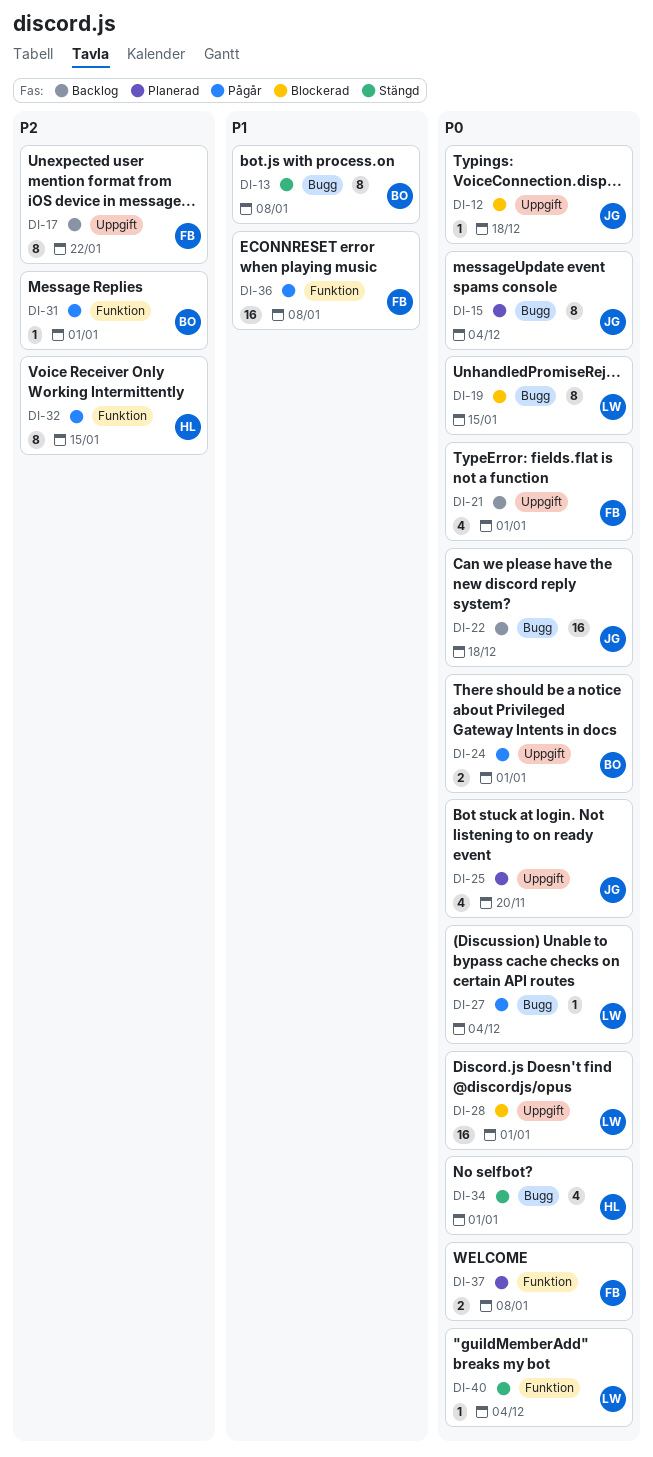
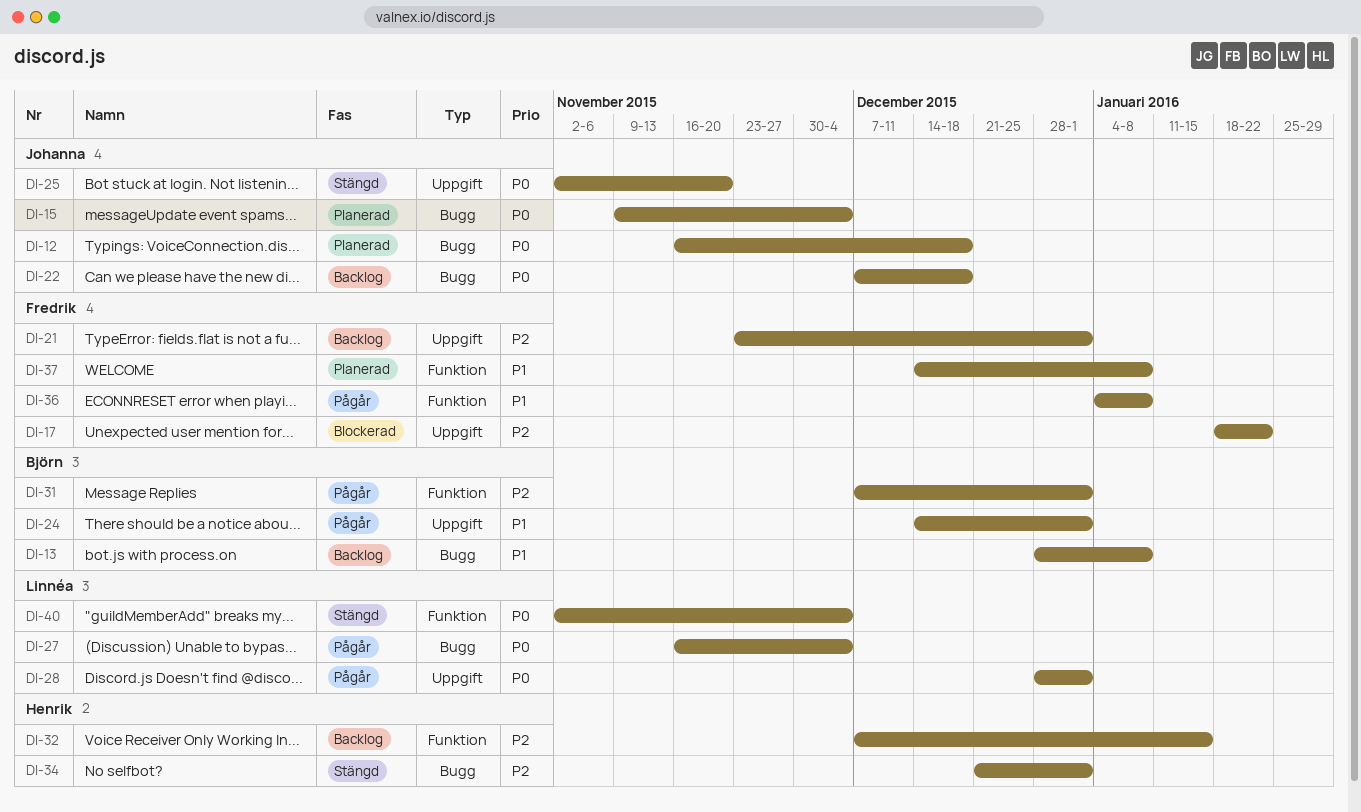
DI-12, status: Blockerad -> Planerad
DI-12, label: Uppgift -> Bugg
DI-13, status: Stängd -> Backlog
DI-17, status: Backlog -> Blockerad
DI-19: present -> none
DI-21, priority: P0 -> P2
DI-24, priority: P0 -> P1
DI-25, status: Planerad -> Stängd
DI-28, status: Blockerad -> Pågår
DI-32, status: Pågår -> Backlog
DI-34, priority: P0 -> P2
DI-37, priority: P0 -> P1

